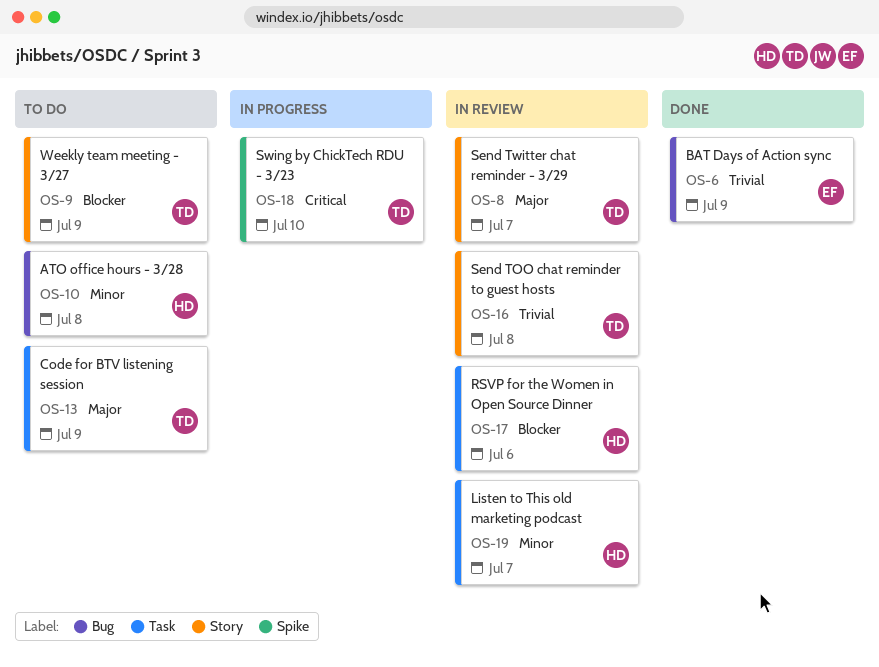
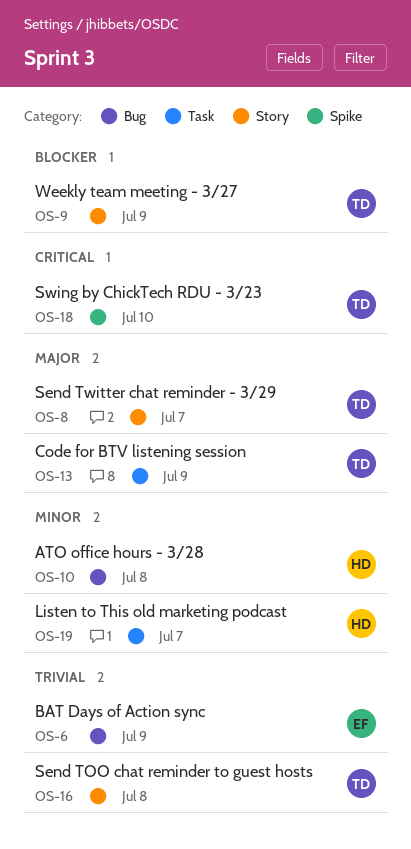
OS-17: present -> none

